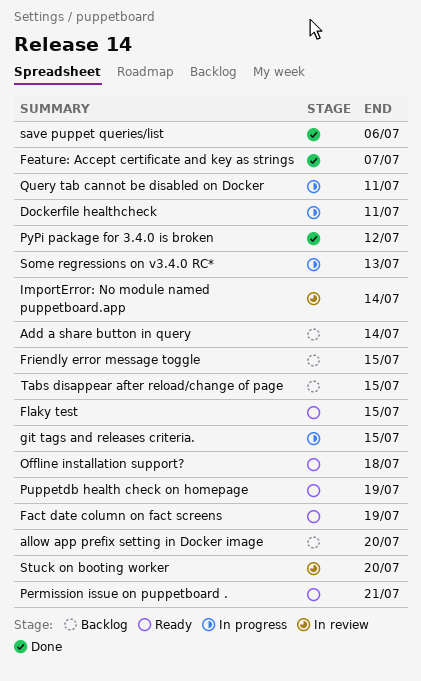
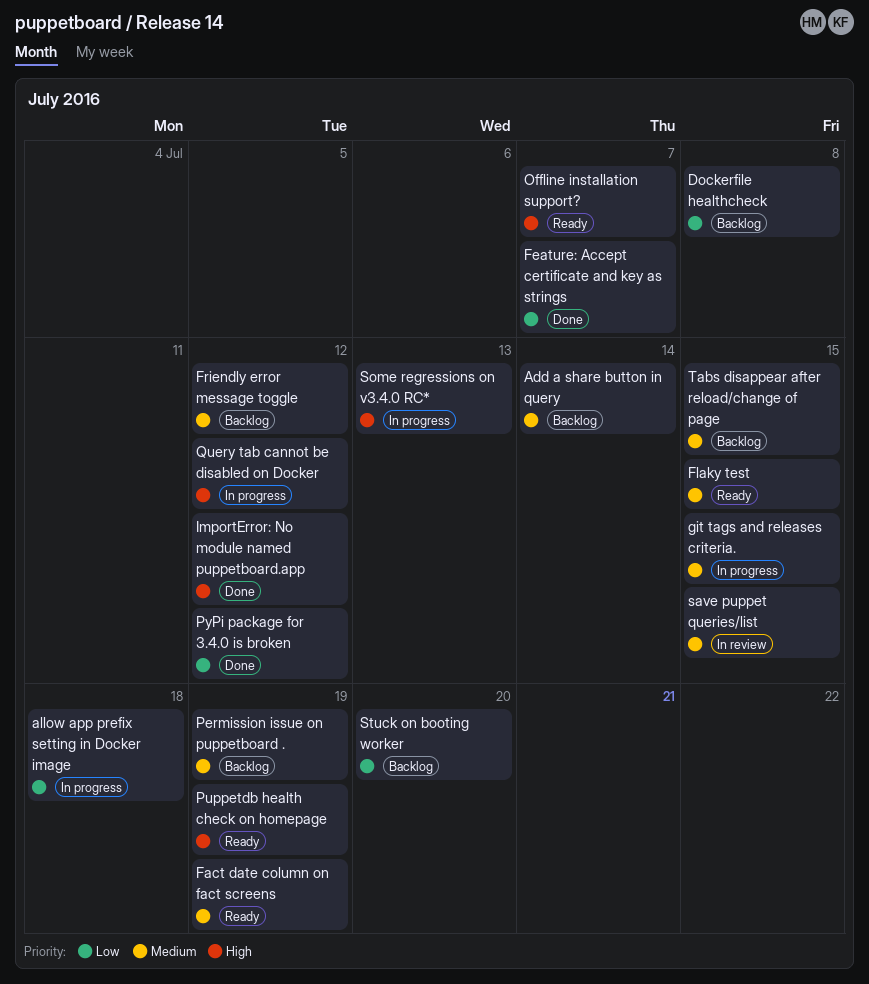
allow app prefix setting in Docker image, status: Backlog -> In progress
allow app prefix setting in Docker image, due: Jul 20 -> Jul 18
Dockerfile healthcheck, status: In progress -> Backlog
Dockerfile healthcheck, due: Jul 11 -> Jul 8
Friendly error message toggle, due: Jul 15 -> Jul 12
ImportError: No module named puppetboard.app, status: In review -> Done
ImportError: No module named puppetboard.app, due: Jul 14 -> Jul 12
Offline installation support?, due: Jul 18 -> Jul 7
Permission issue on puppetboard ., status: Ready -> Backlog
Permission issue on puppetboard ., due: Jul 21 -> Jul 19
Query tab cannot be disabled on Docker, due: Jul 11 -> Jul 12
save puppet queries/list, status: Done -> In review
save puppet queries/list, due: Jul 6 -> Jul 15
Stuck on booting worker, status: In review -> Backlog

